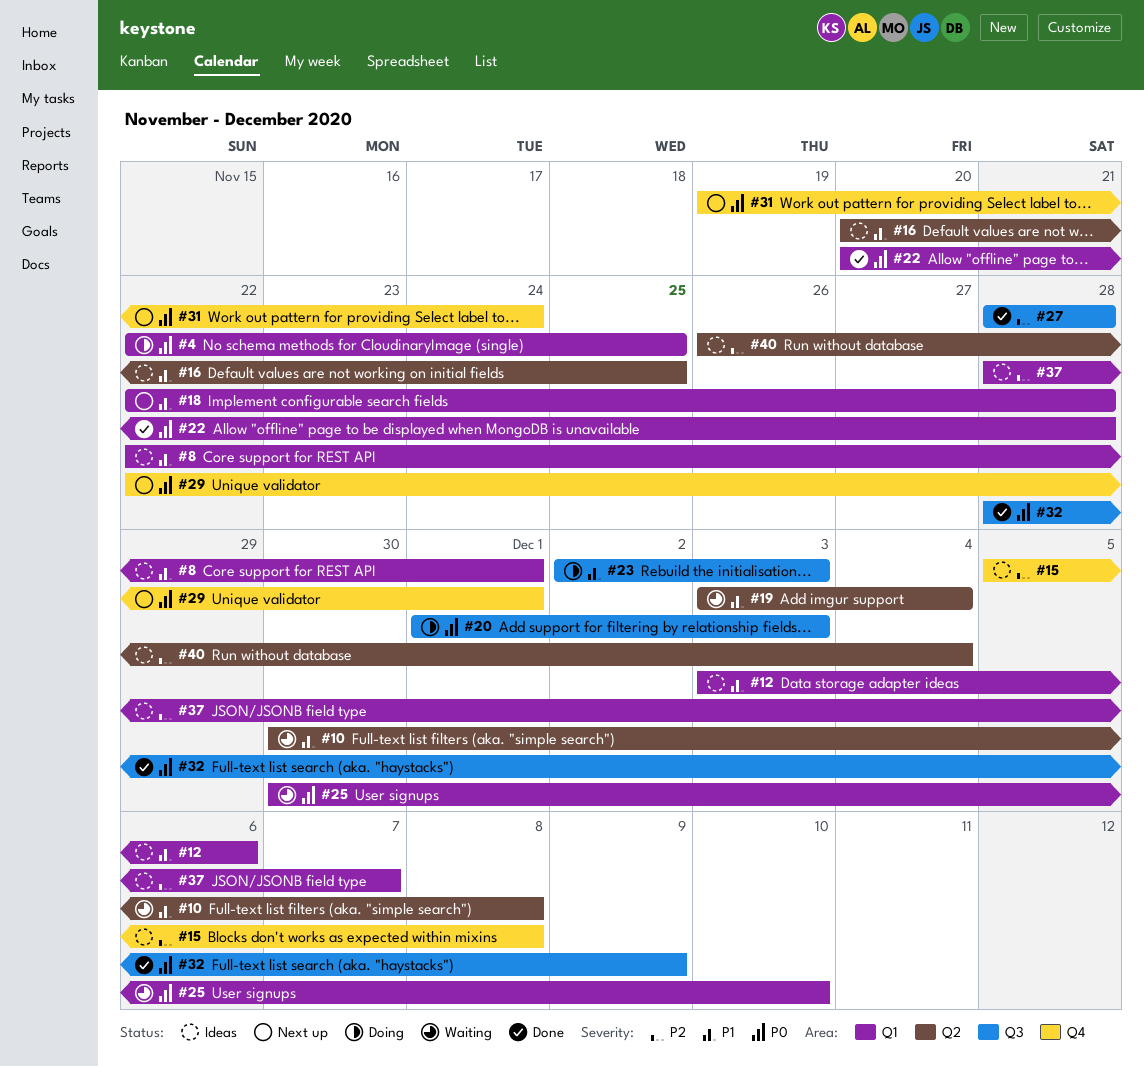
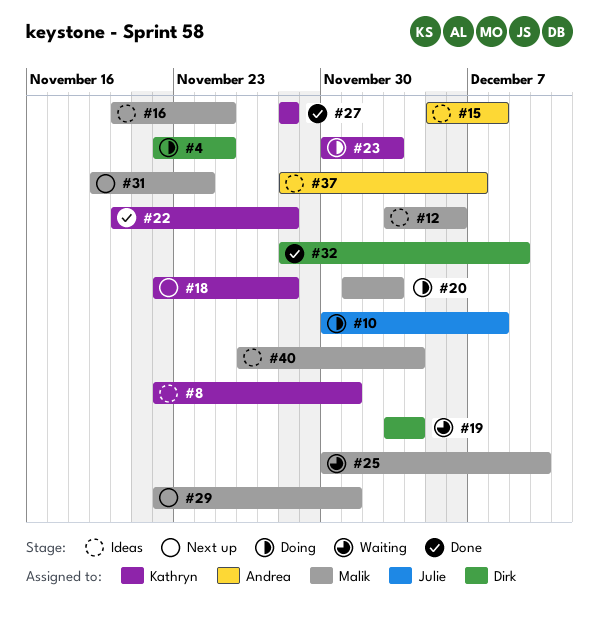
#10, status: Waiting -> Doing
#23, start: Dec 2 -> Nov 30

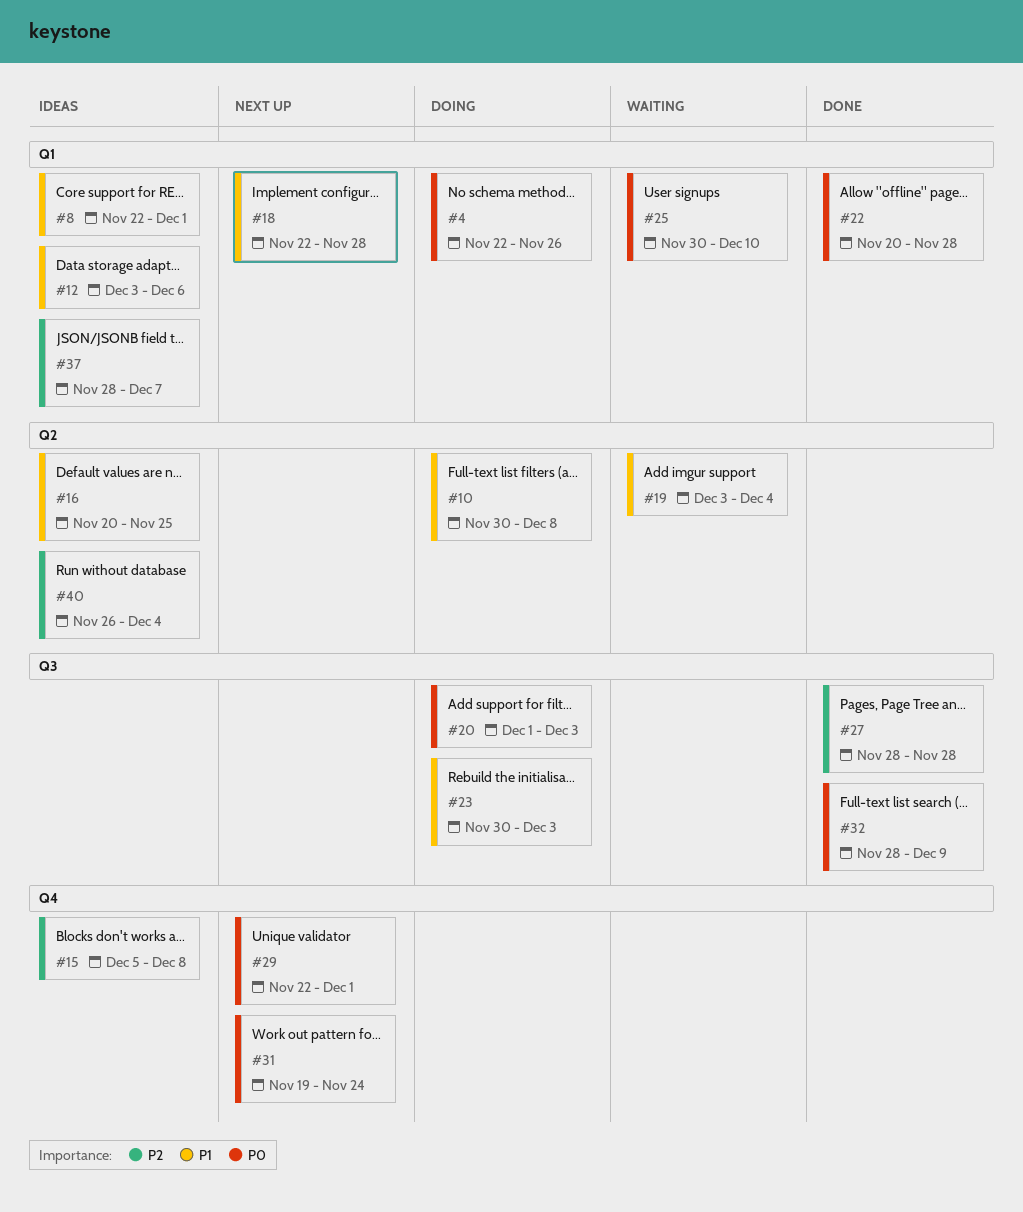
#4, due: Nov 25 -> Nov 26

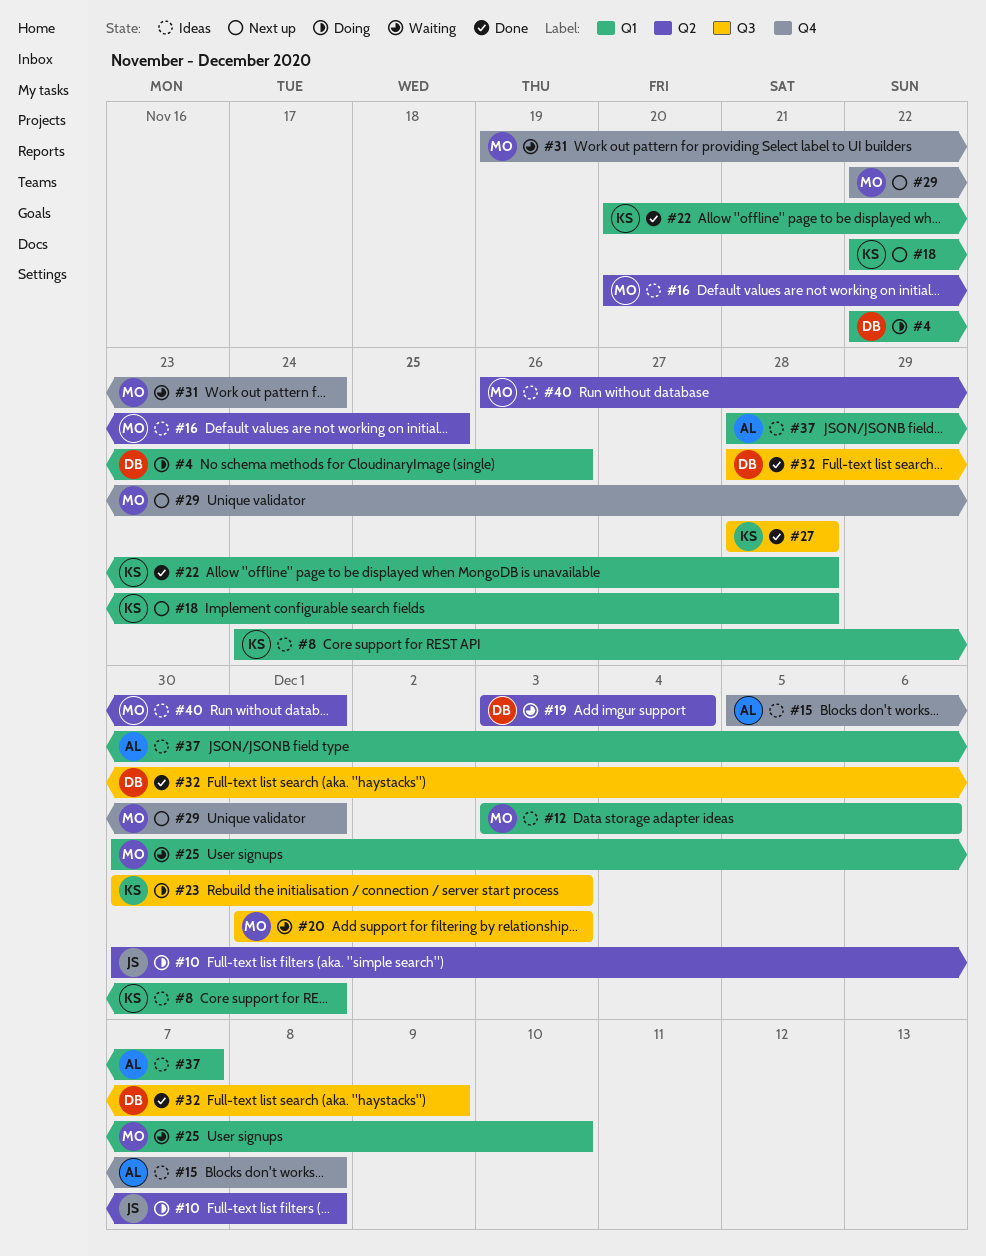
#8, start: Nov 22 -> Nov 24
#20, status: Doing -> Waiting
#31, status: Next up -> Waiting
#40, due: Dec 4 -> Dec 1

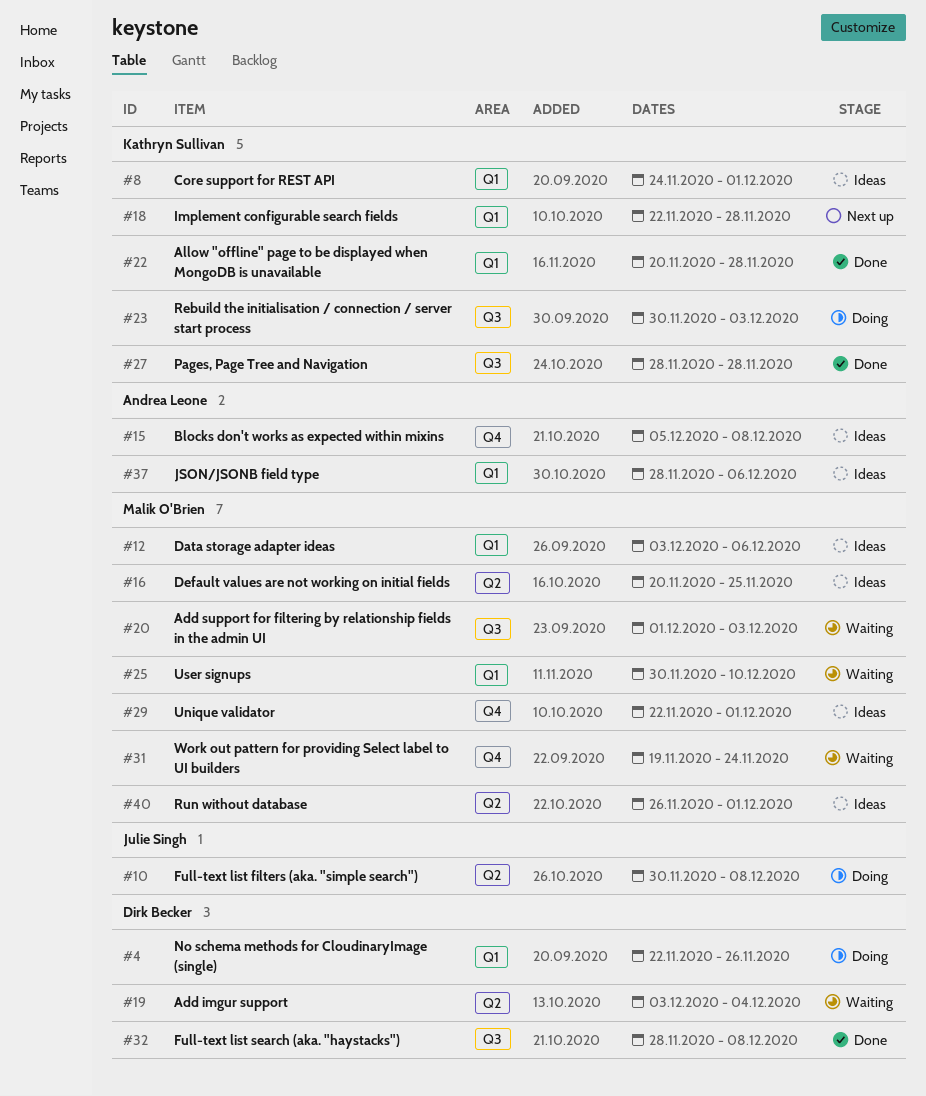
#29, status: Next up -> Ideas
#32, due: Dec 9 -> Dec 8
#37, due: Dec 7 -> Dec 6

